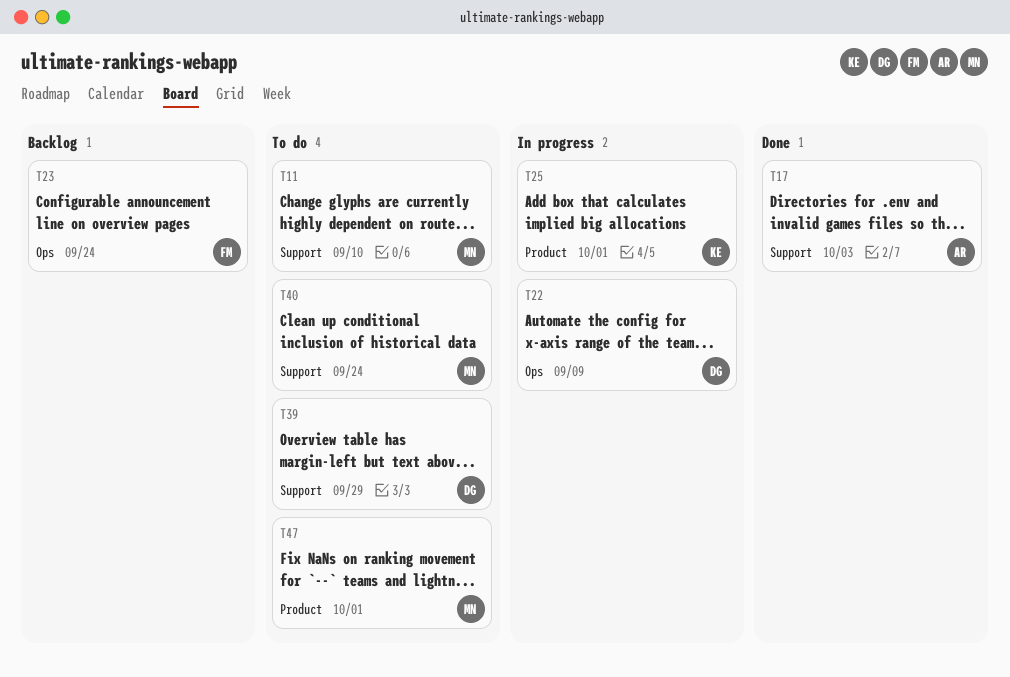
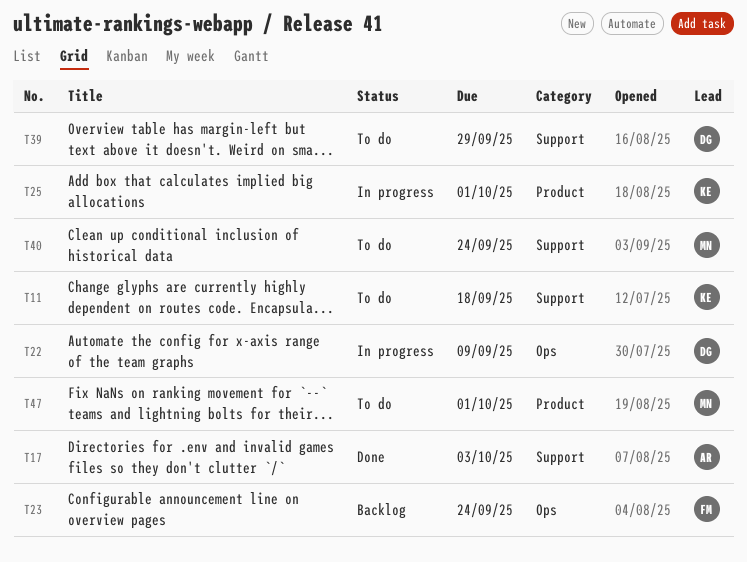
T11, owner: MN -> KE
T11, due: Sep 10 -> Sep 18

